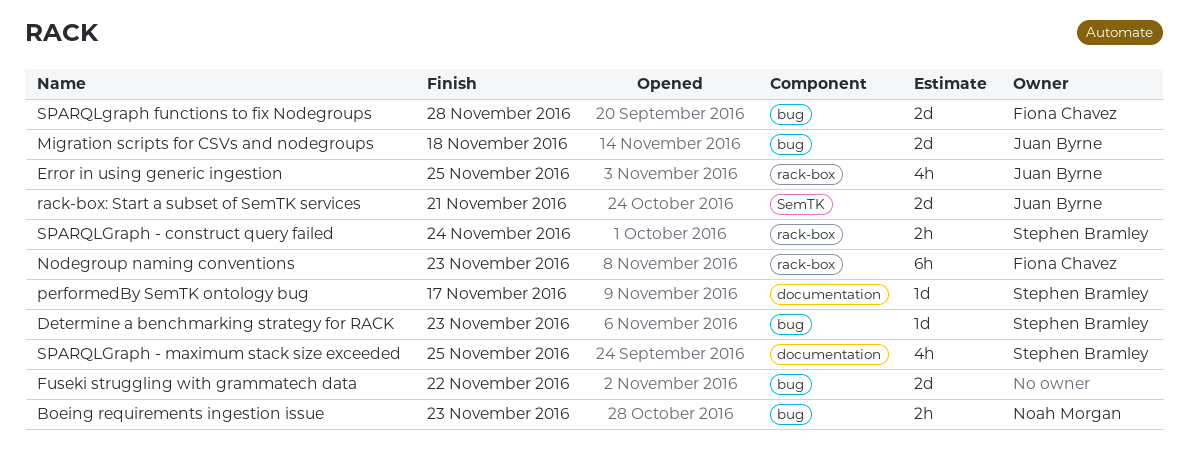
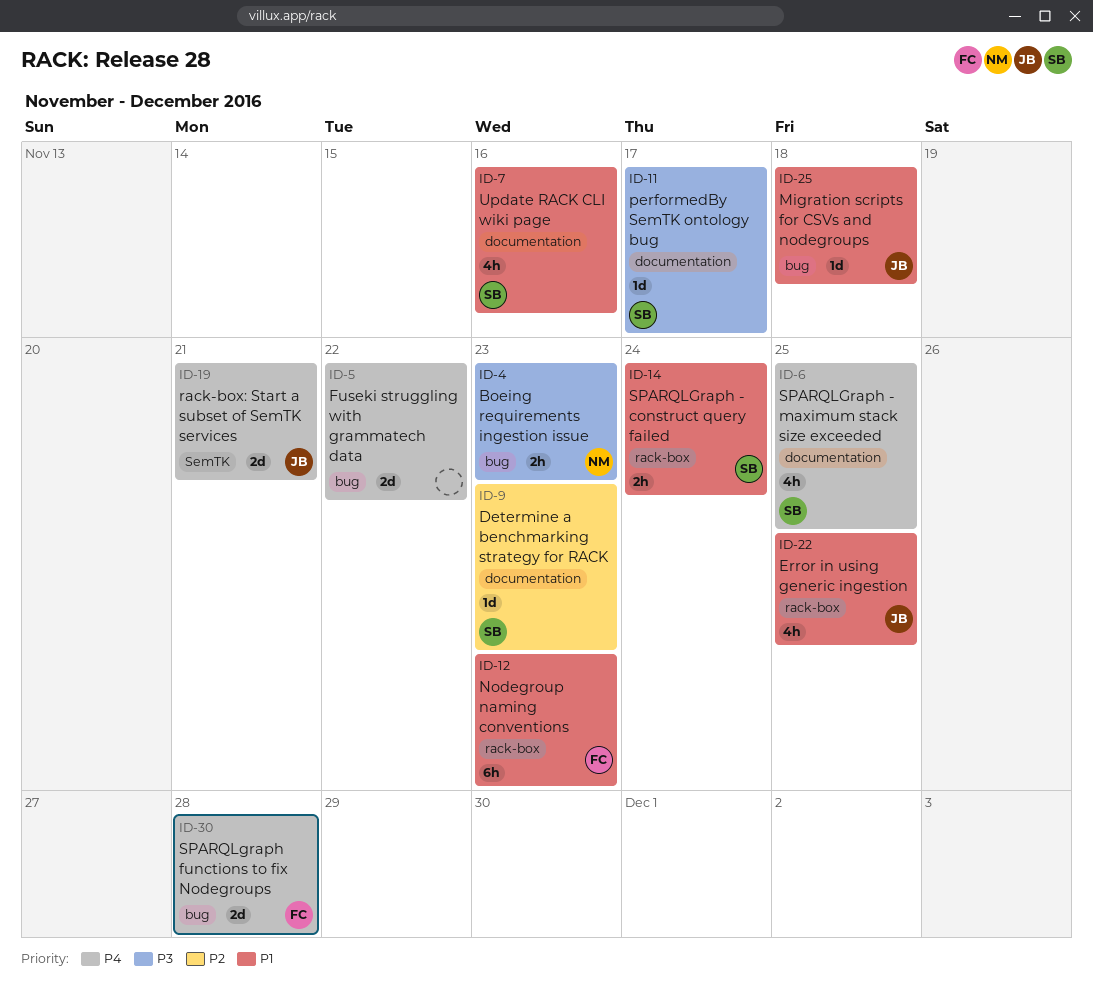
Determine a benchmarking strategy for RACK, label: bug -> documentation
Migration scripts for CSVs and nodegroups, estimate: 2d -> 1d
Update RACK CLI wiki page: none -> present

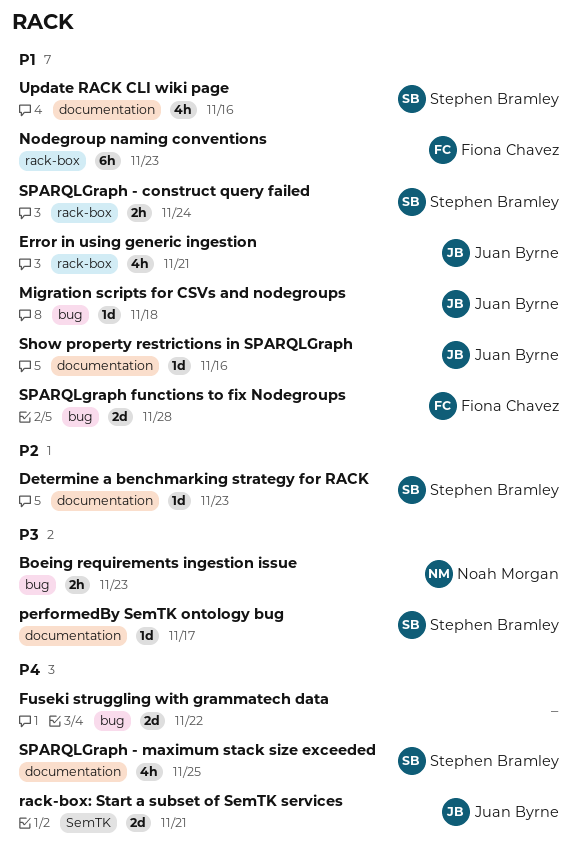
Error in using generic ingestion, due: Nov 25 -> Nov 21
Show property restrictions in SPARQLGraph: none -> present
SPARQLgraph functions to fix Nodegroups, priority: P4 -> P1

